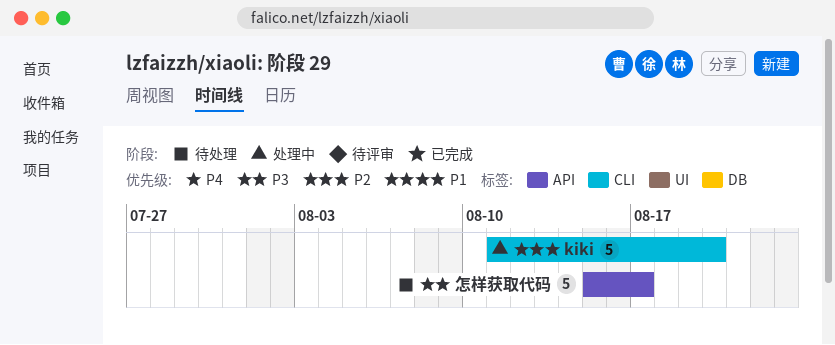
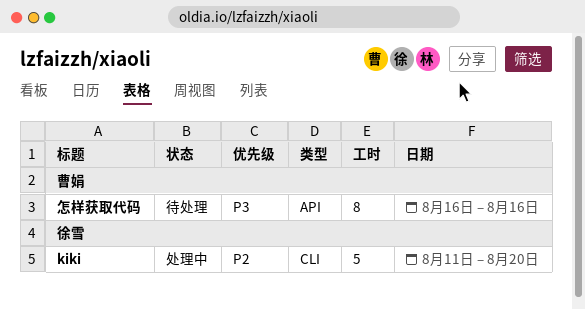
怎样获取代码, estimate: 5 -> 8
怎样获取代码, start: Aug 15 -> Aug 16
怎样获取代码, due: Aug 17 -> Aug 16

